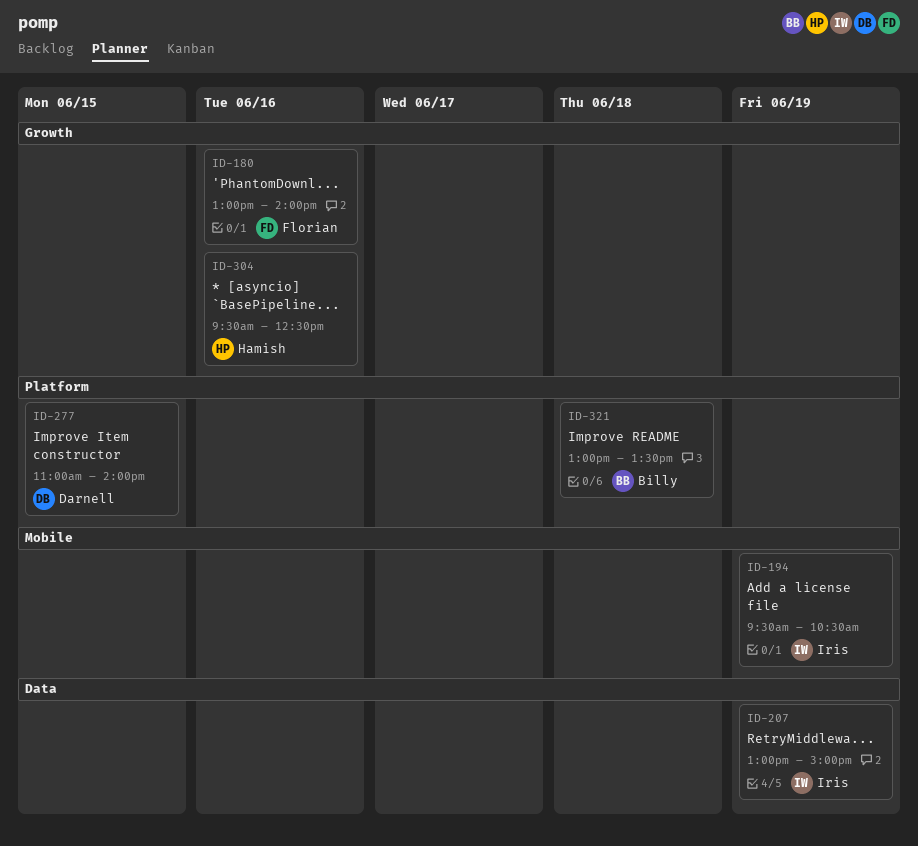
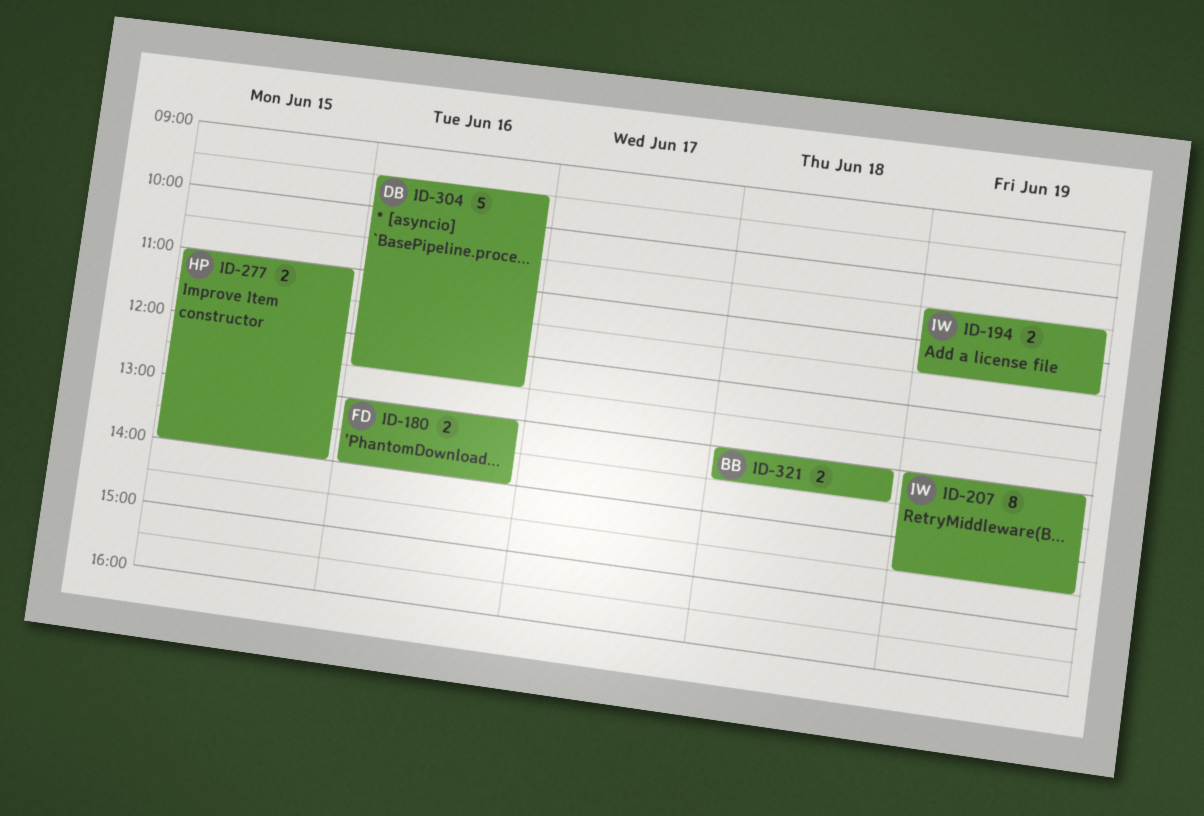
ID-194, begins: 09:30 -> 10:30
ID-194, ends: 10:30 -> 11:30
ID-207, ends: 15:00 -> 14:30
ID-277, owner: Darnell -> Hamish
ID-304, owner: Hamish -> Darnell

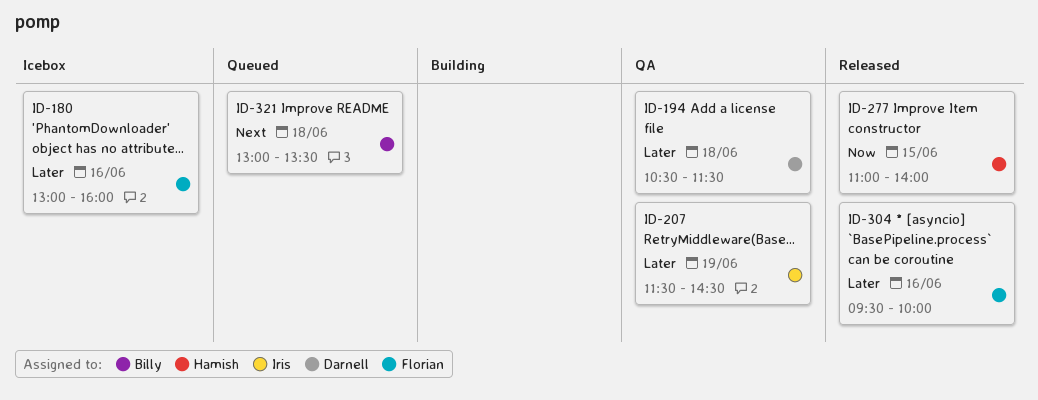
ID-180, ends: 14:00 -> 16:00
ID-194, owner: Iris -> Darnell
ID-194, day: Jun 19 -> Jun 18
ID-207, begins: 13:00 -> 11:30
ID-304, owner: Darnell -> Florian
ID-304, ends: 12:30 -> 10:00

